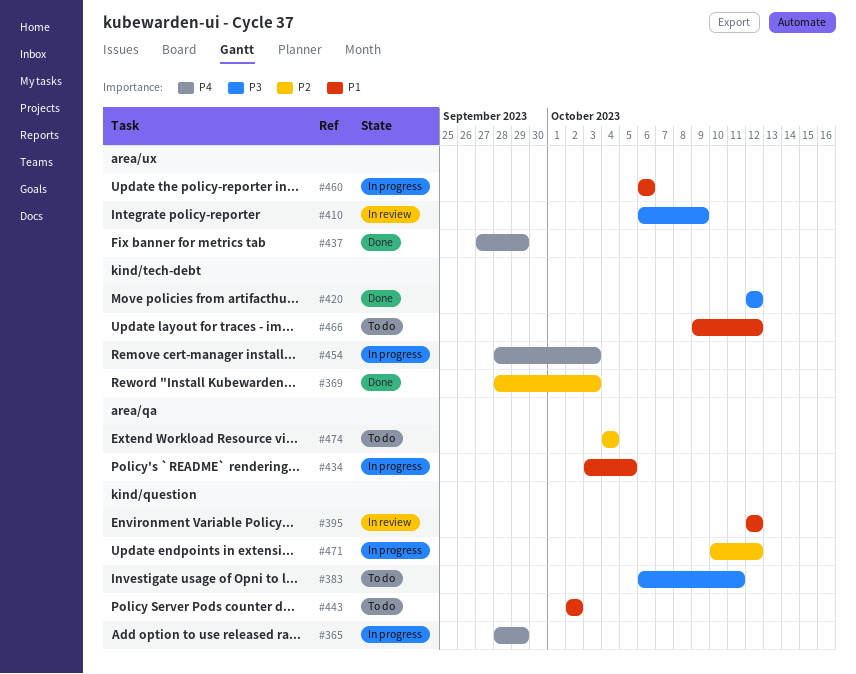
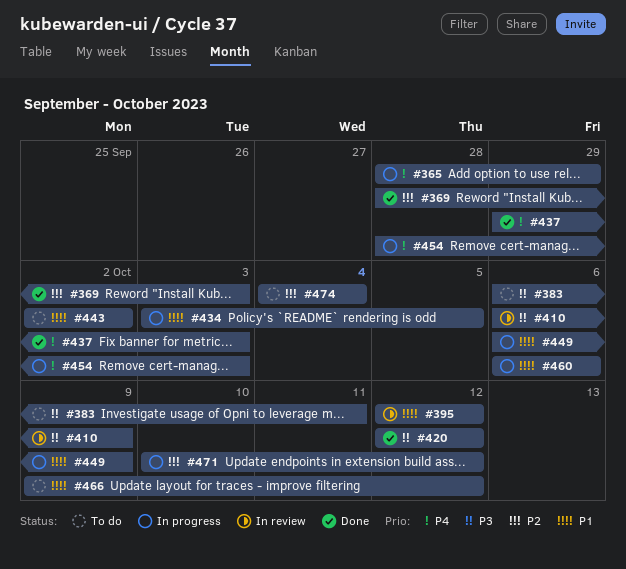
#437, start: Sep 27 -> Sep 29
#437, due: Sep 29 -> Oct 3
#449: none -> present

